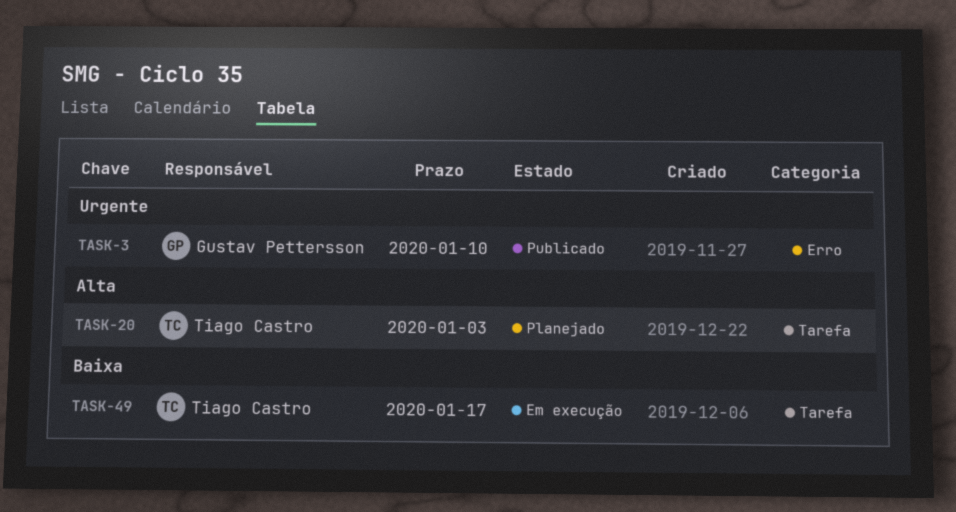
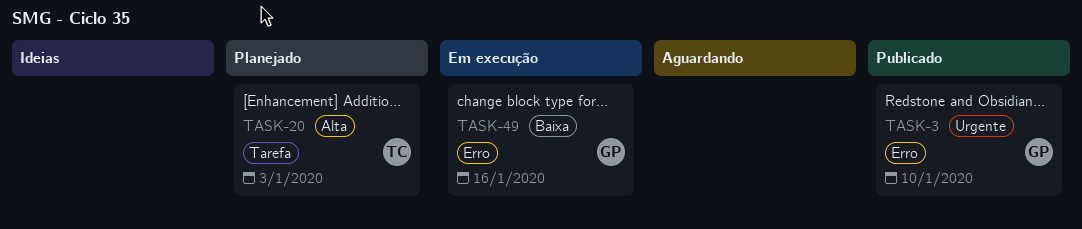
TASK-49, owner: Tiago Castro -> Gustav Pettersson
TASK-49, label: Tarefa -> Erro
TASK-49, due: Jan 17 -> Jan 16

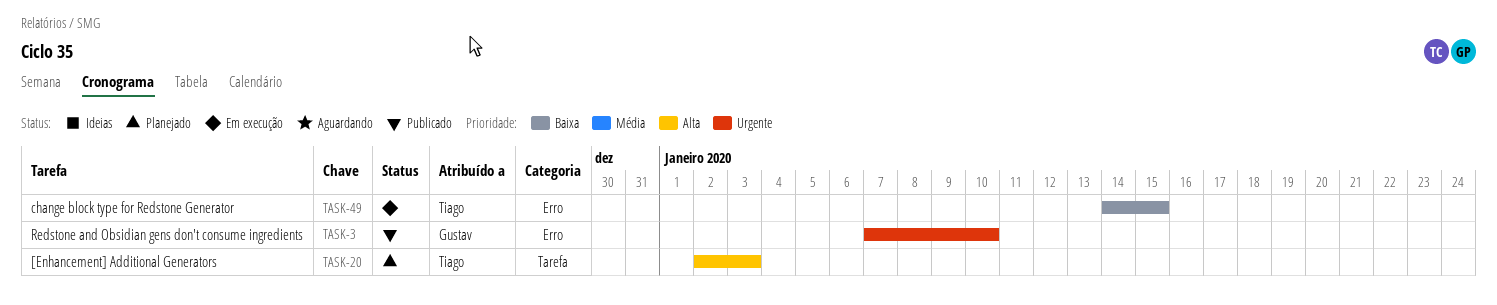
TASK-49, owner: Gustav -> Tiago
TASK-49, due: Jan 16 -> Jan 15

